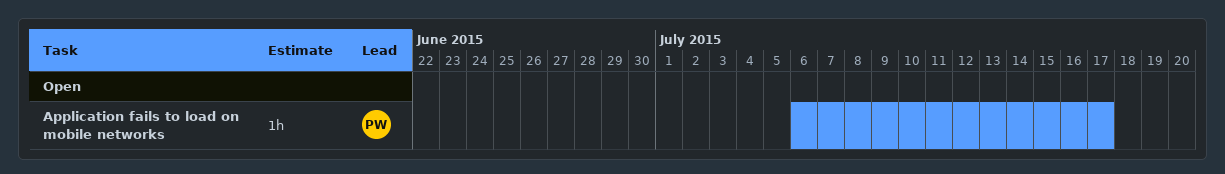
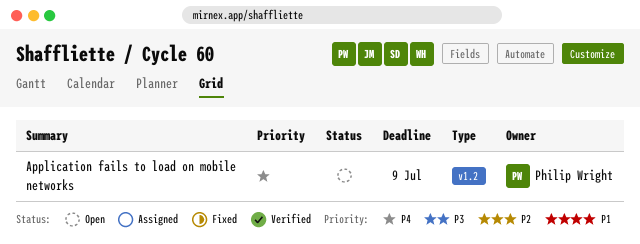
Application fails to load on mobile networks, due: Jul 17 -> Jul 9

